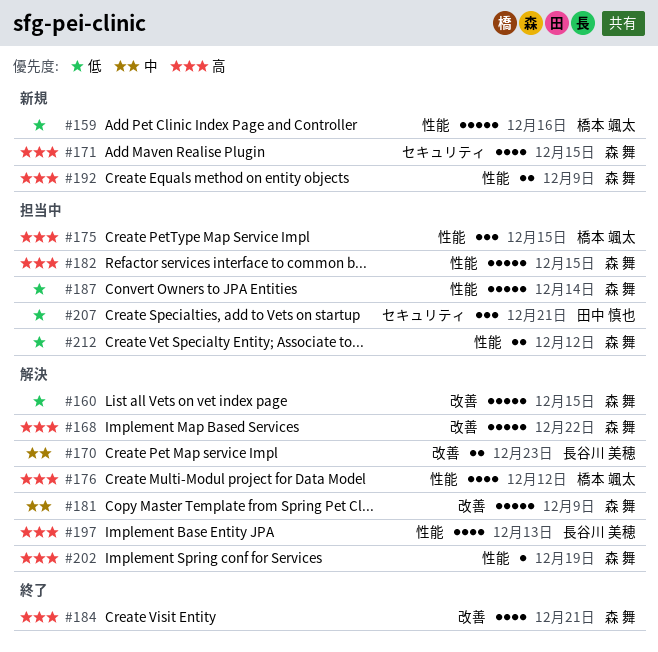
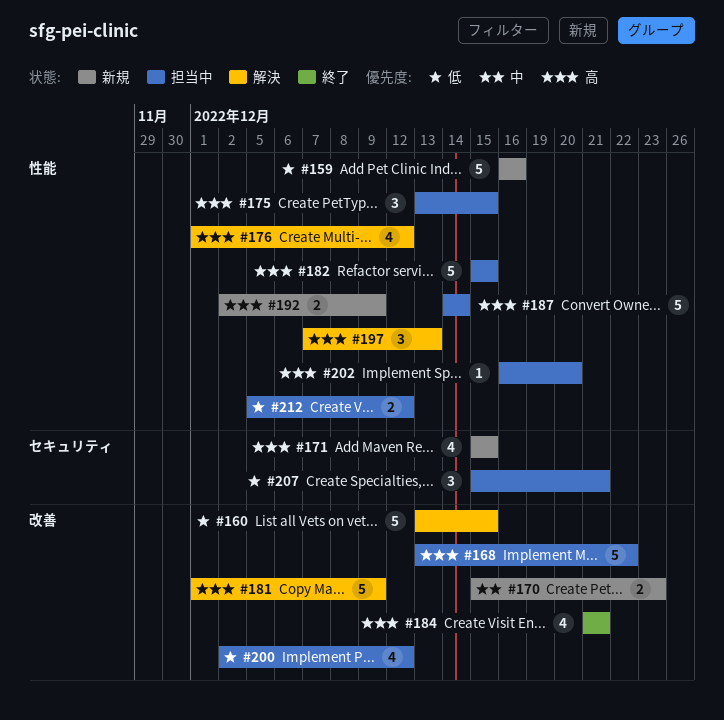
#168, status: 解決 -> 担当中
#170, status: 解決 -> 新規
#181, priority: 中 -> 高
#187, priority: 低 -> 高
#197, estimate: 4 -> 3
#200: none -> present
#202, status: 解決 -> 担当中
#202, due: Dec 19 -> Dec 20

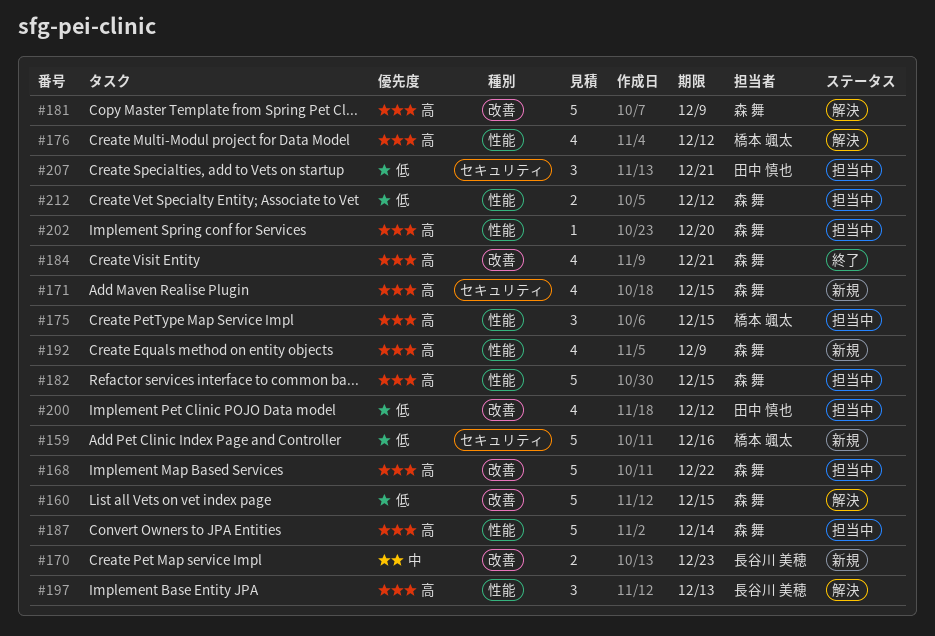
#159, label: 性能 -> セキュリティ
#192, estimate: 2 -> 4

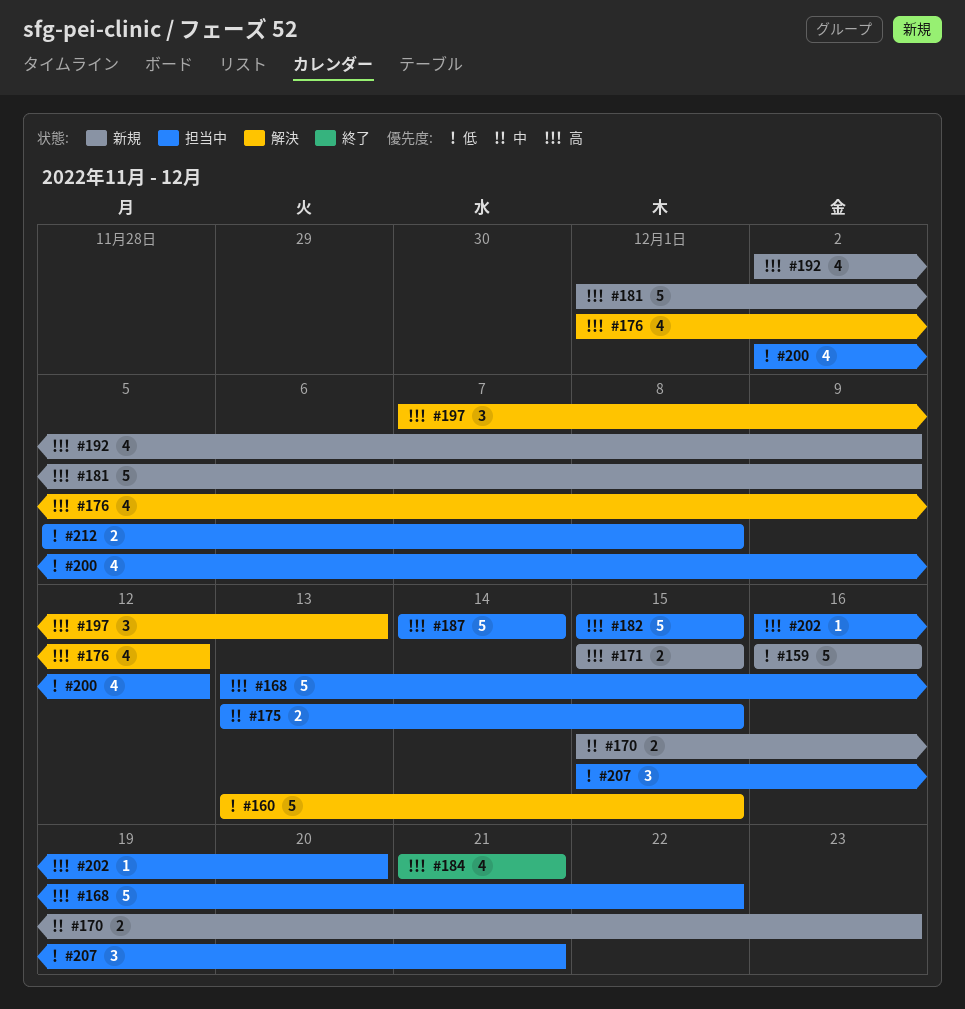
#171, estimate: 4 -> 2
#175, priority: 高 -> 中
#175, estimate: 3 -> 2
#181, status: 解決 -> 新規
#212, due: Dec 12 -> Dec 8

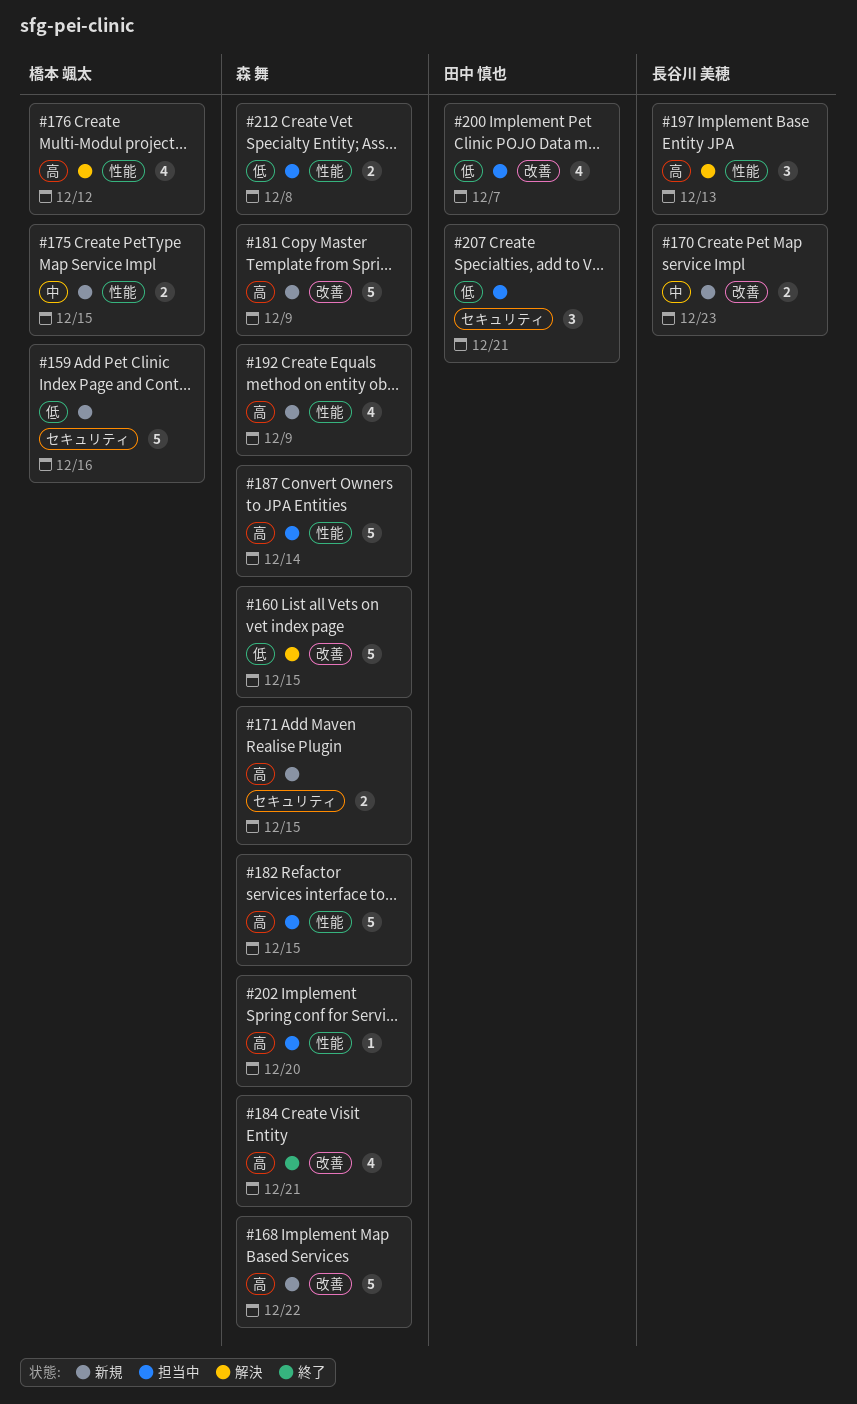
#168, status: 担当中 -> 新規
#175, status: 担当中 -> 新規
#200, due: Dec 12 -> Dec 7

